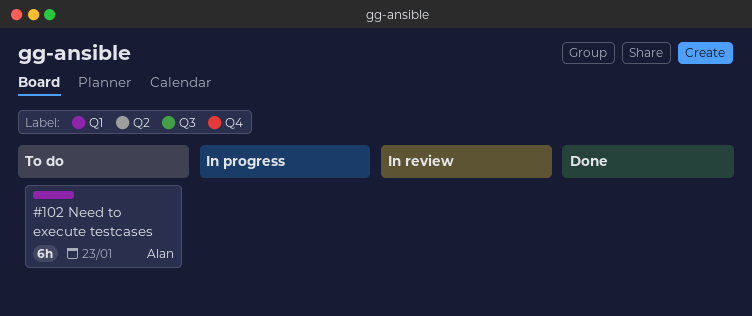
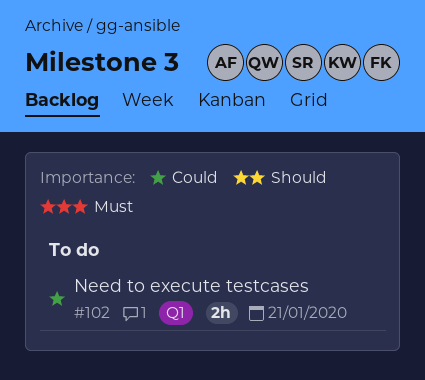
#102, estimate: 6h -> 2h
#102, due: Jan 23 -> Jan 21

